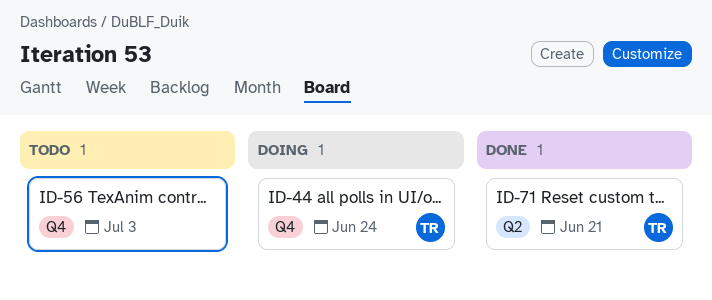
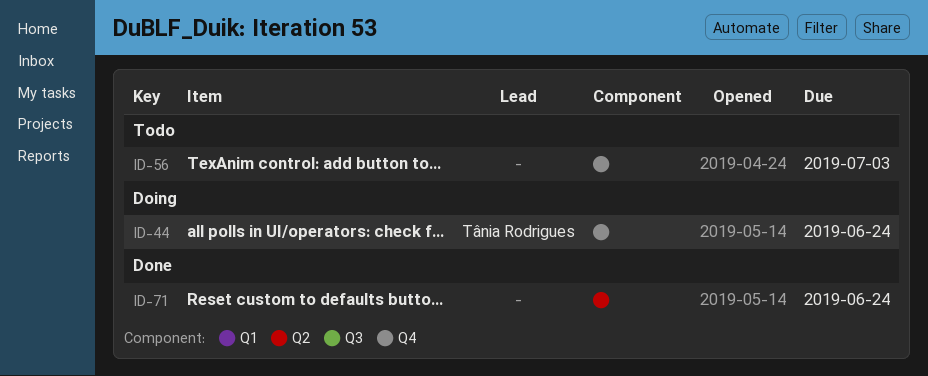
ID-71, owner: Tânia Rodrigues -> none
ID-71, due: Jun 21 -> Jun 24

